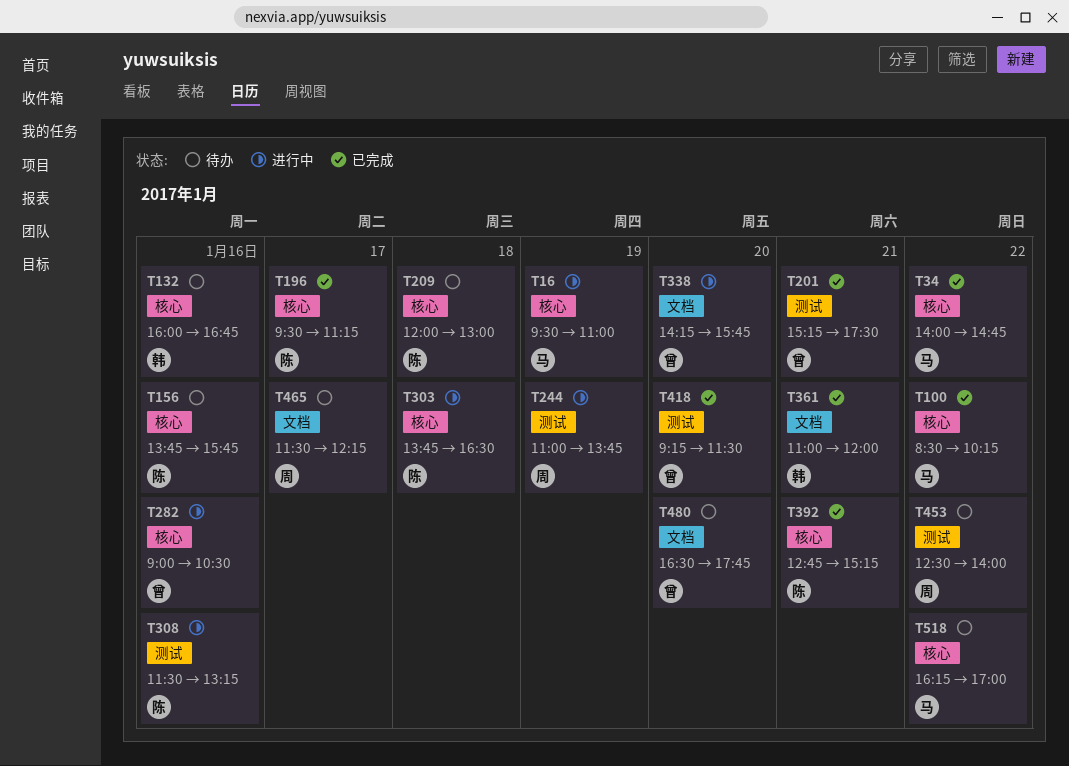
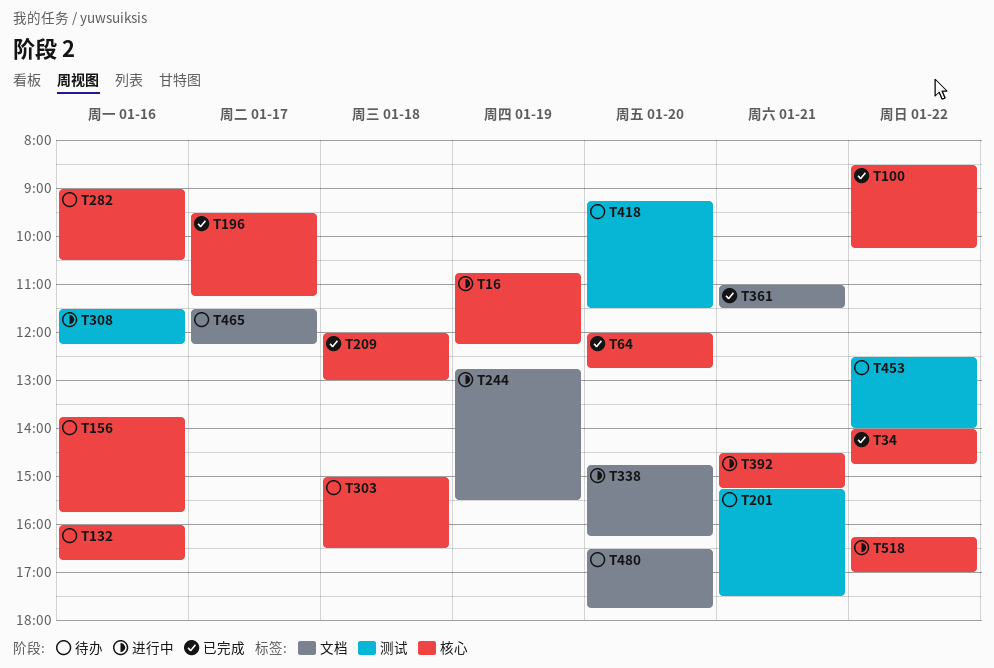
T16, begins: 09:30 -> 10:45
T16, ends: 11:00 -> 12:15
T64: none -> present
T201, status: 已完成 -> 待办
T209, status: 待办 -> 已完成
T244, label: 测试 -> 文档
T244, begins: 11:00 -> 12:45
T244, ends: 13:45 -> 15:30
T282, status: 进行中 -> 待办
T303, status: 进行中 -> 待办
T303, begins: 13:45 -> 15:00
T308, ends: 13:15 -> 12:15
T338, begins: 14:15 -> 14:45
T338, ends: 15:45 -> 16:15
T361, ends: 12:00 -> 11:30
T392, status: 已完成 -> 进行中
T392, begins: 12:45 -> 14:30
T418, status: 已完成 -> 待办
T518, status: 待办 -> 进行中

